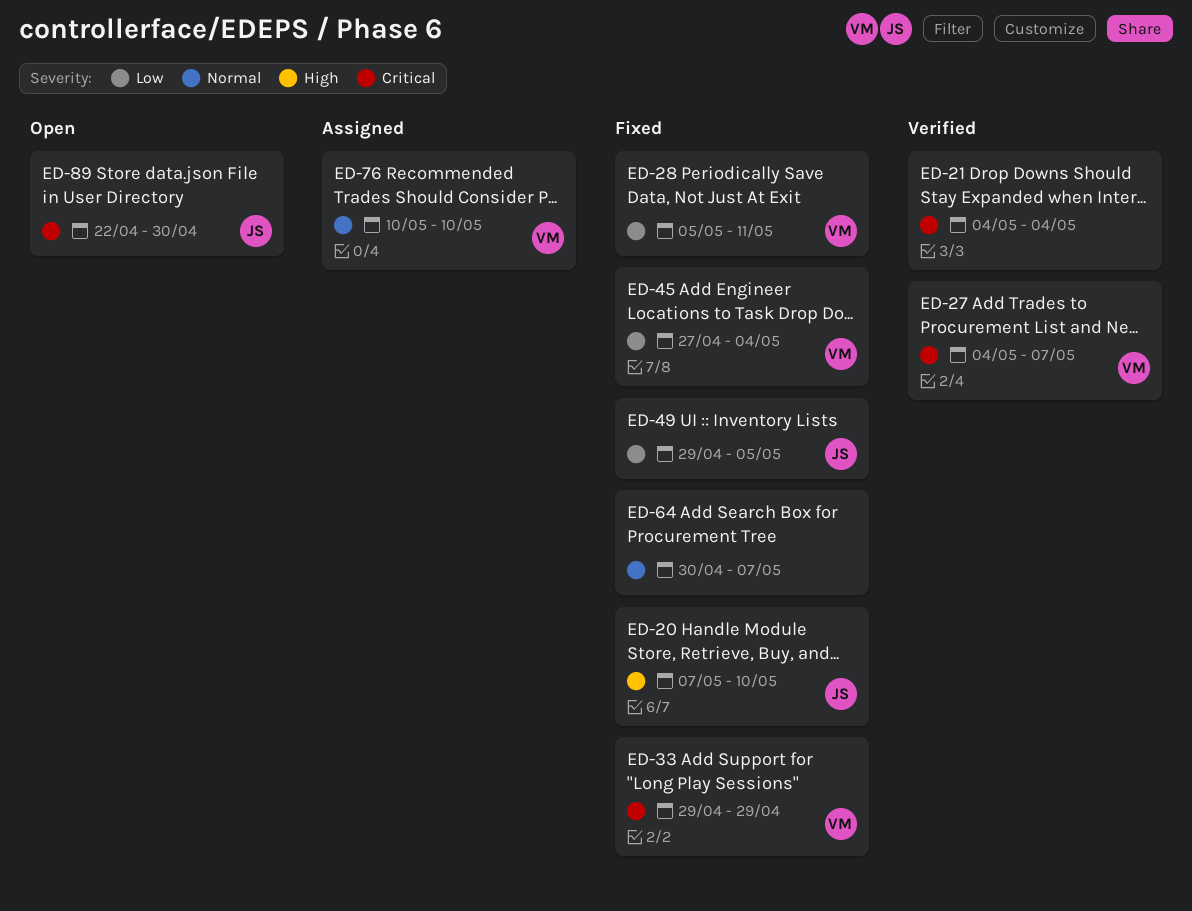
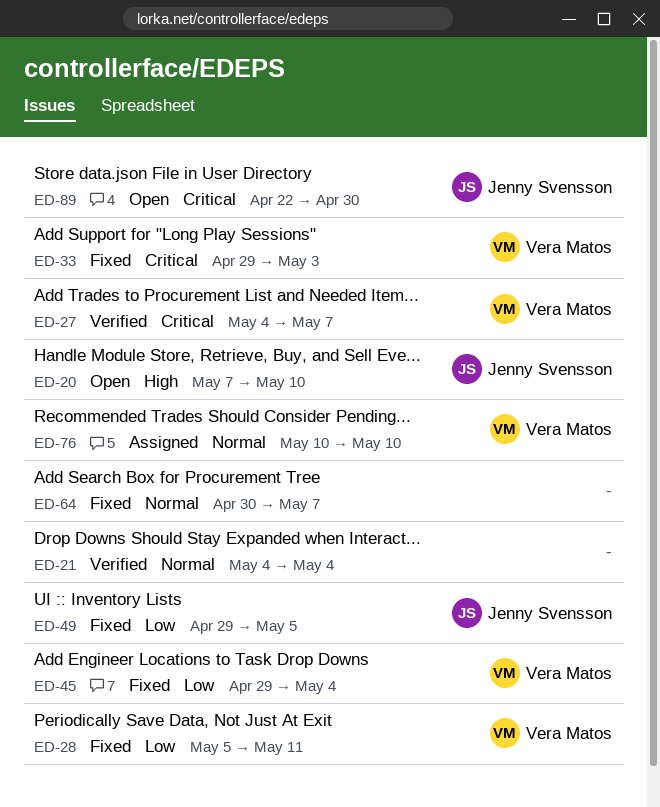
ED-20, status: Fixed -> Open
ED-21, priority: Critical -> Normal
ED-33, due: Apr 29 -> May 3
ED-45, start: Apr 27 -> Apr 29

